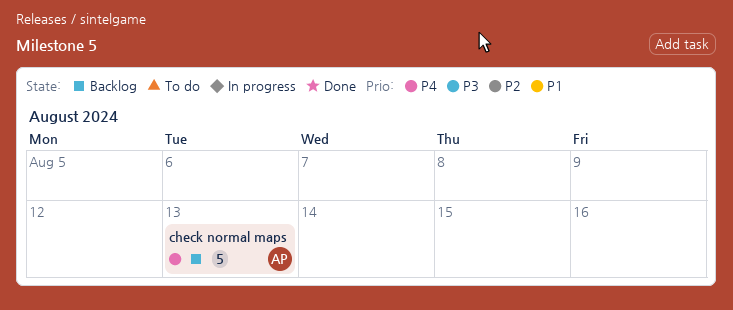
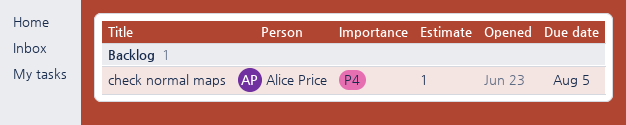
check normal maps, estimate: 5 -> 1
check normal maps, due: Aug 13 -> Aug 5

